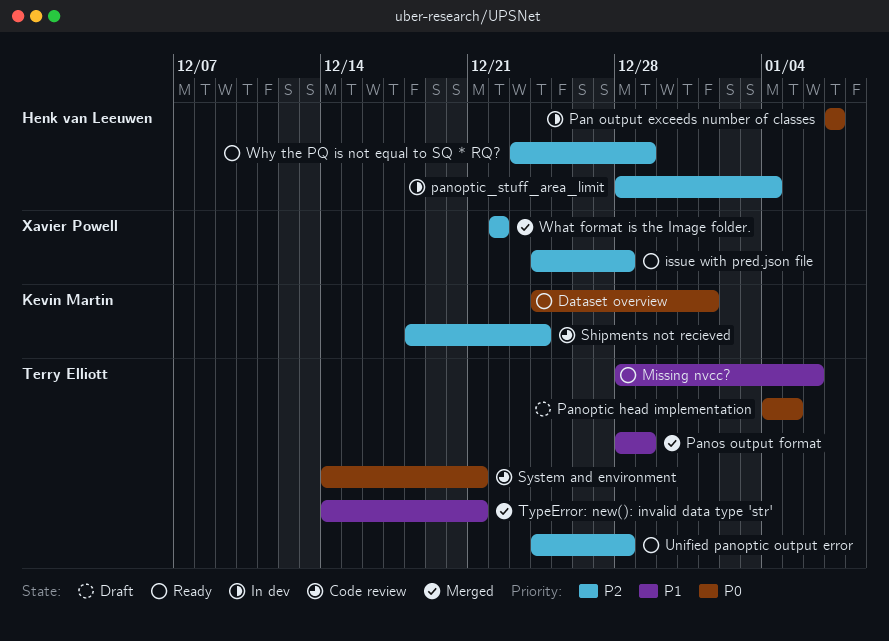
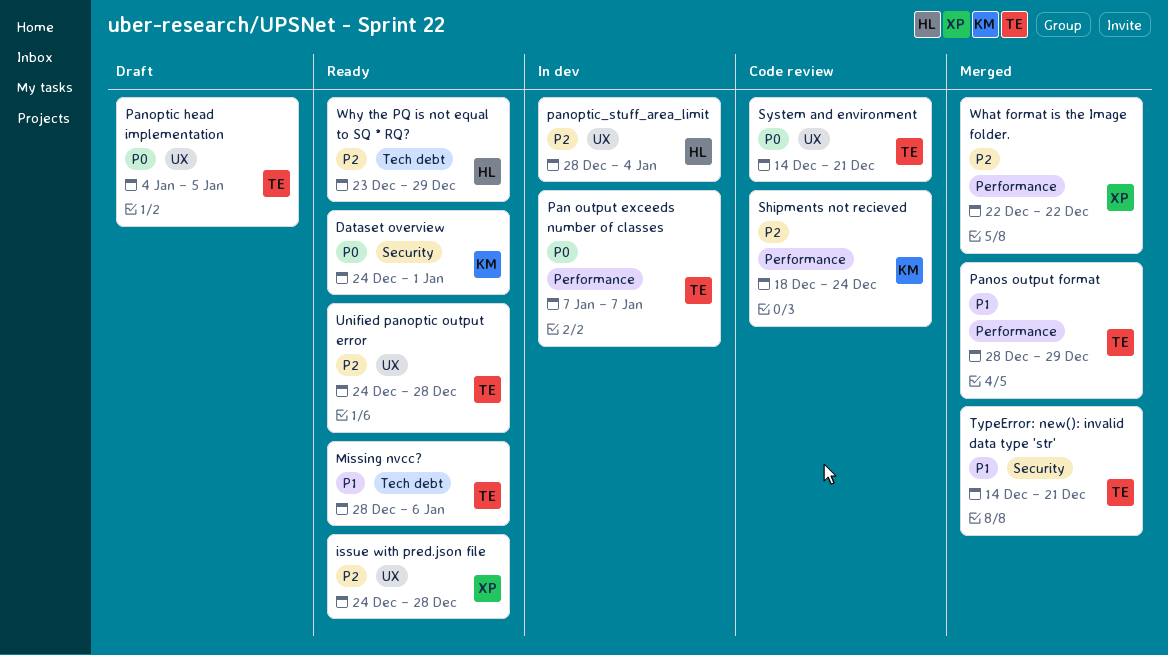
Pan output exceeds number of classes, owner: Henk van Leeuwen -> Terry Elliott

